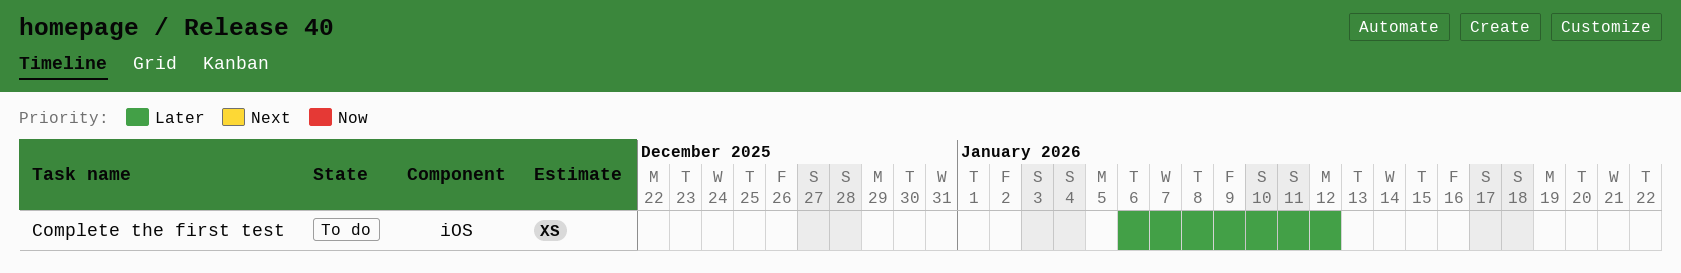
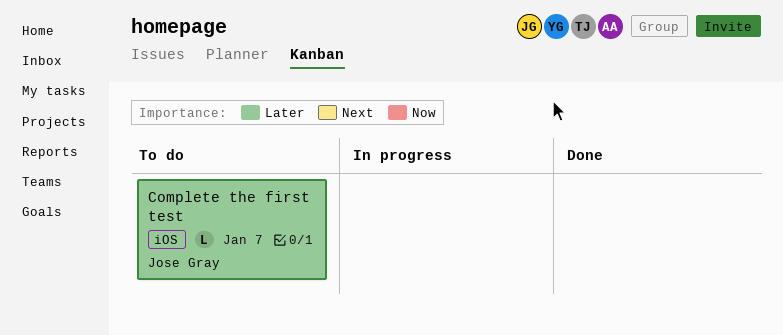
Complete the first test, estimate: XS -> L
Complete the first test, due: Jan 12 -> Jan 7

